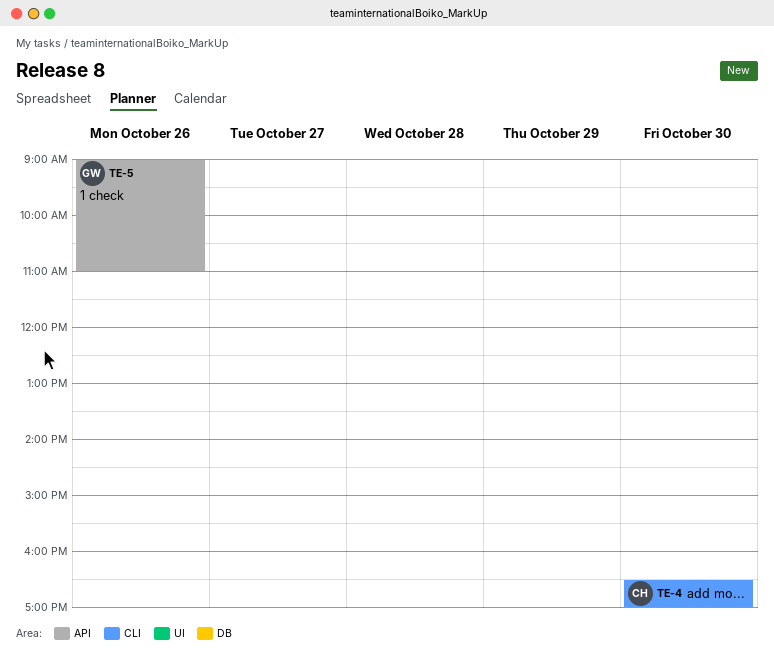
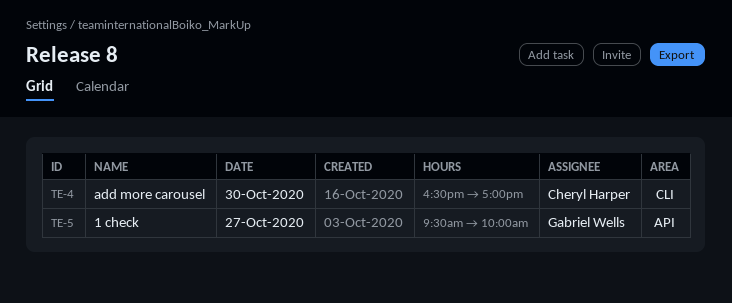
TE-5, day: Oct 26 -> Oct 27
TE-5, begins: 09:00 -> 09:30
TE-5, ends: 11:00 -> 10:00

